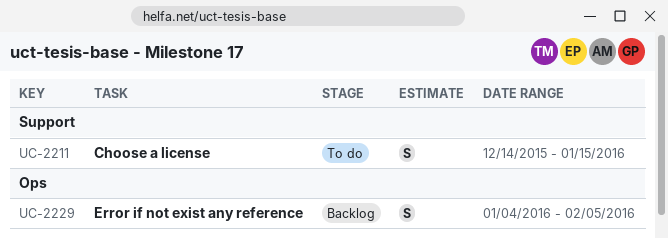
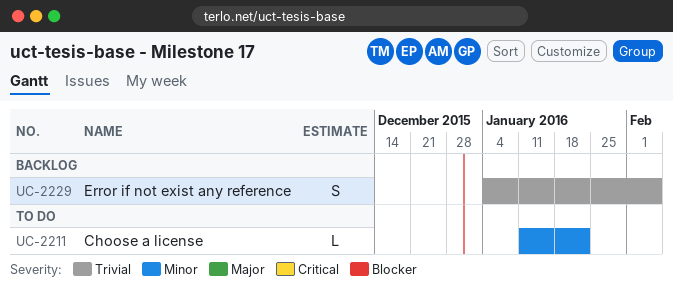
UC-2211, estimate: S -> L
UC-2211, start: Dec 14 -> Jan 11
UC-2211, due: Jan 15 -> Jan 22

